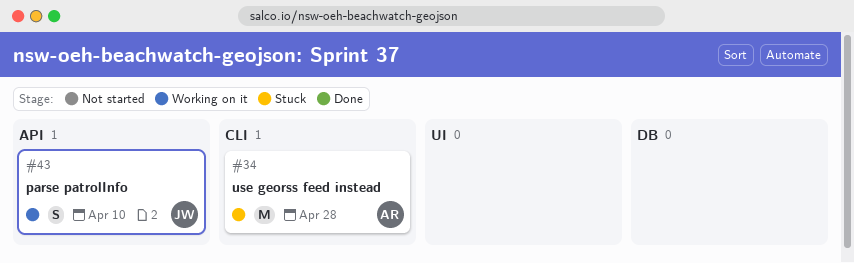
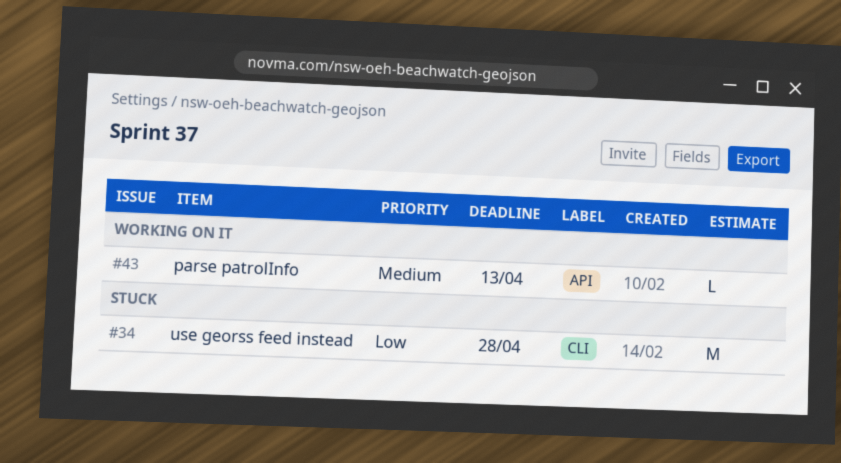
#43, estimate: S -> L
#43, due: Apr 10 -> Apr 13

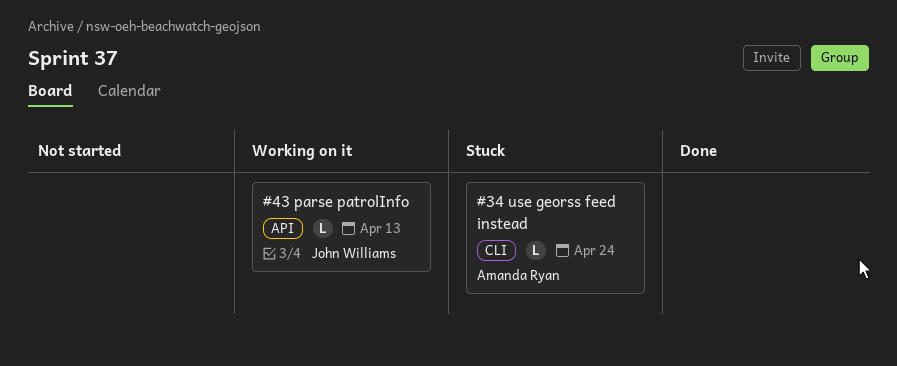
#34, estimate: M -> L
#34, due: Apr 28 -> Apr 24

